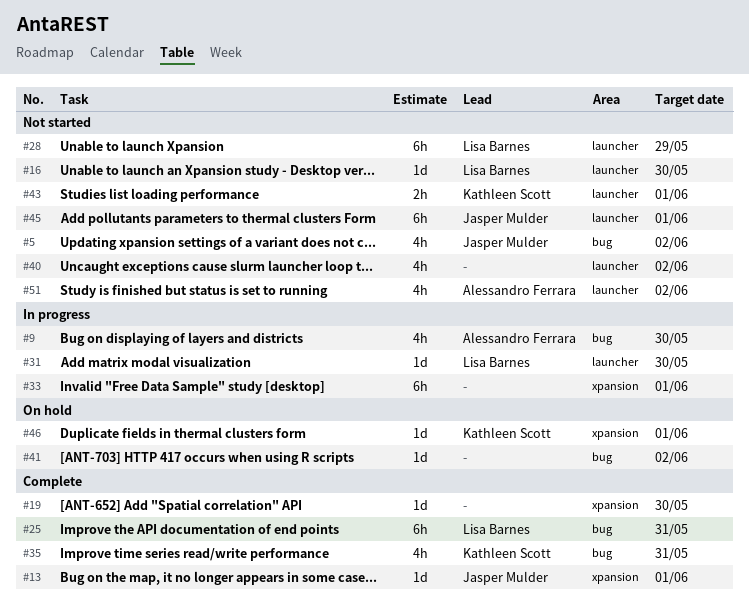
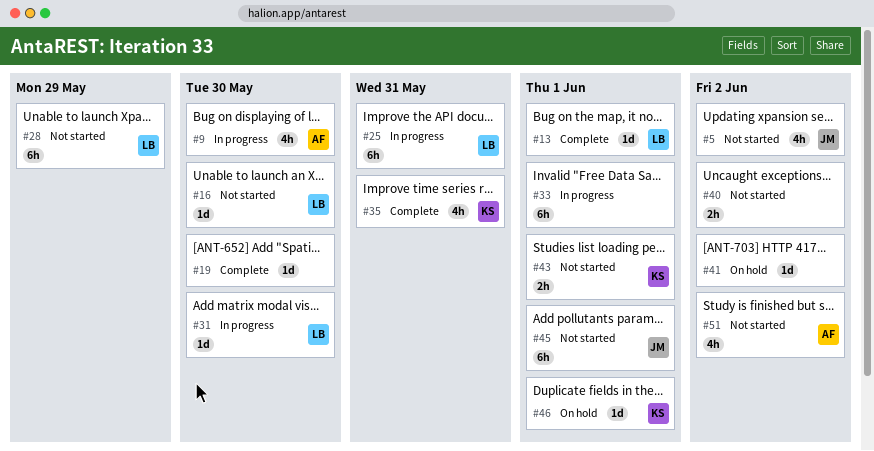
#13, owner: Jasper Mulder -> Lisa Barnes
#25, status: Complete -> In progress
#40, estimate: 4h -> 2h

